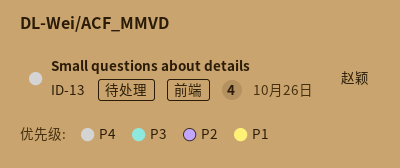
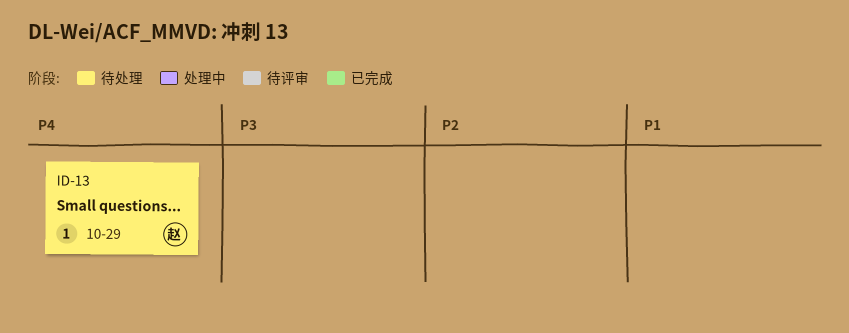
ID-13, estimate: 4 -> 1
ID-13, due: Oct 26 -> Oct 29

